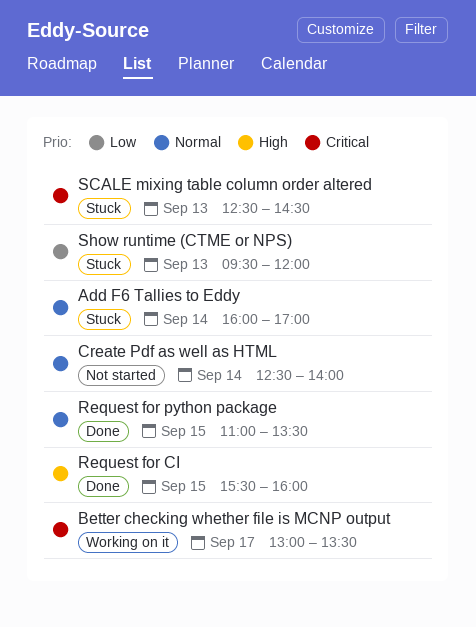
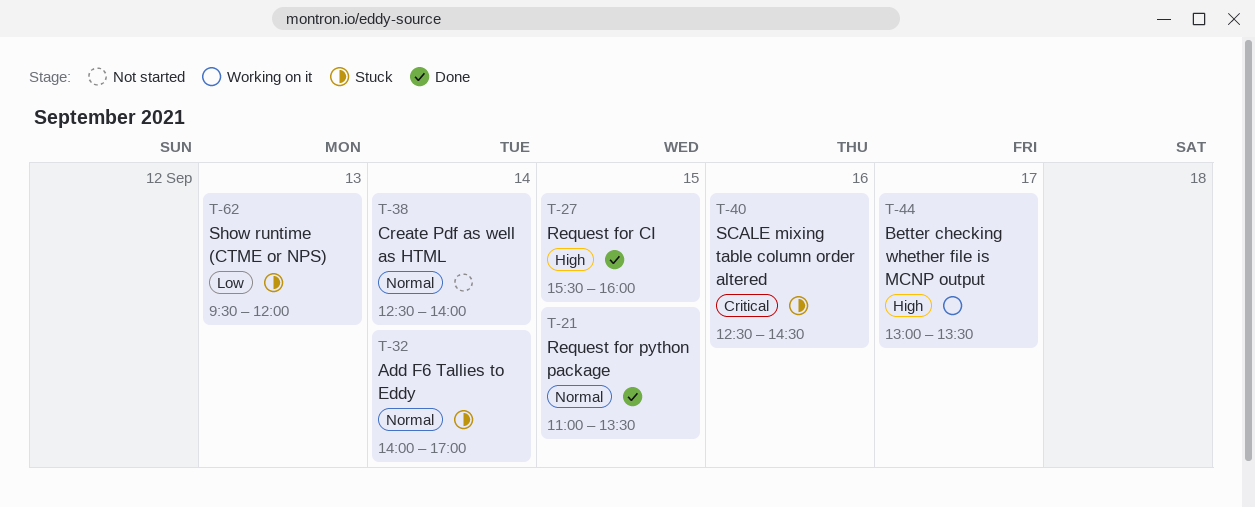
Add F6 Tallies to Eddy, begins: 16:00 -> 14:00
Better checking whether file is MCNP output, priority: Critical -> High
SCALE mixing table column order altered, day: Sep 13 -> Sep 16

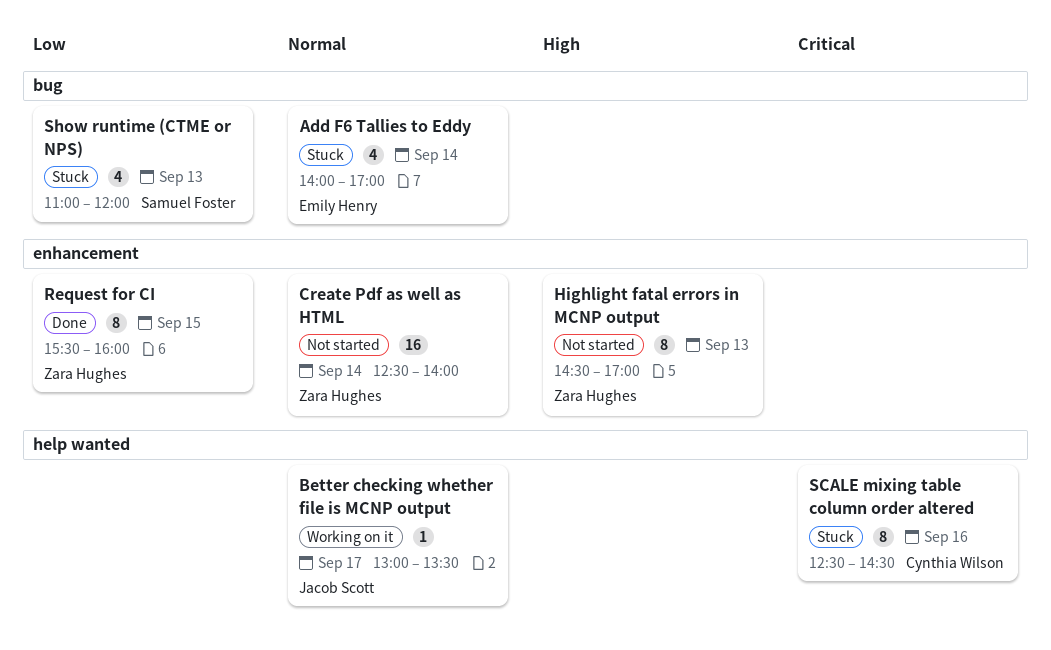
Better checking whether file is MCNP output, priority: High -> Normal
Highlight fatal errors in MCNP output: none -> present
Request for CI, priority: High -> Low
Request for python package: present -> none
Show runtime (CTME or NPS), begins: 09:30 -> 11:00

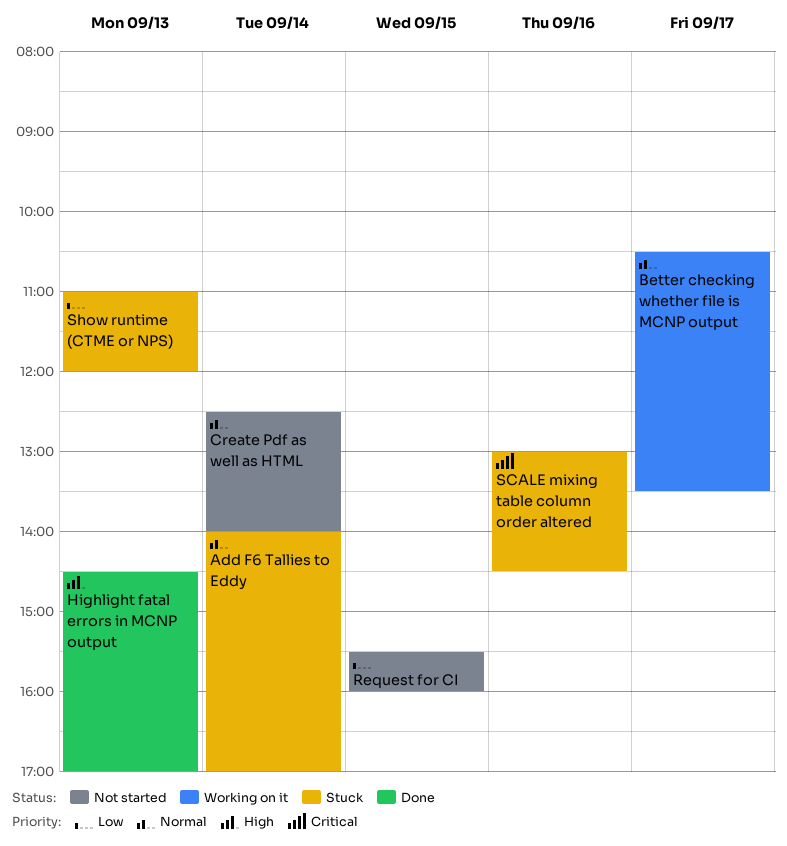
Better checking whether file is MCNP output, begins: 13:00 -> 10:30
Highlight fatal errors in MCNP output, status: Not started -> Done
Request for CI, status: Done -> Not started
SCALE mixing table column order altered, begins: 12:30 -> 13:00

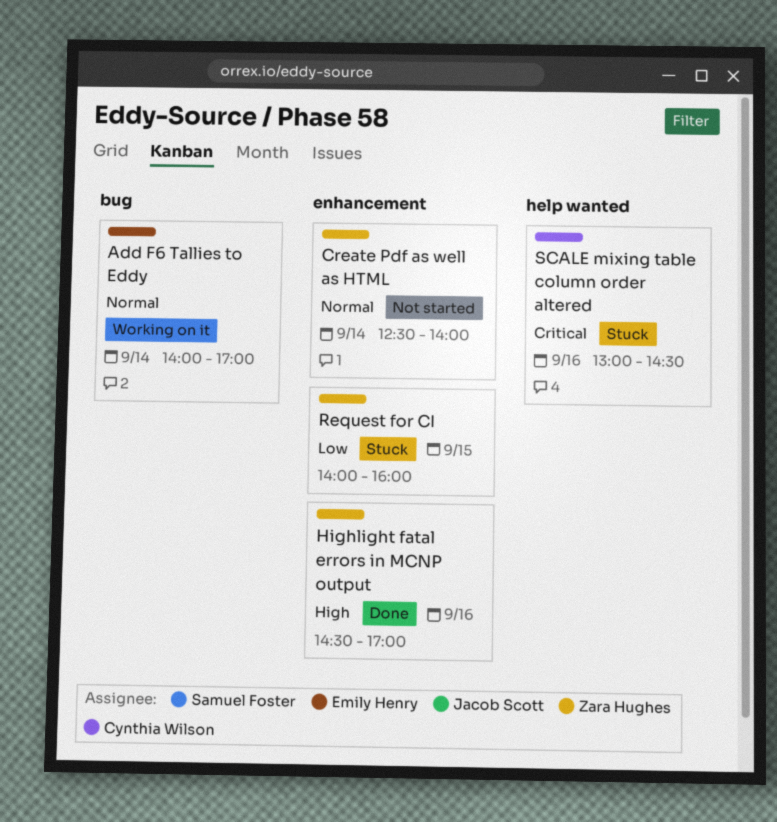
Add F6 Tallies to Eddy, status: Stuck -> Working on it
Better checking whether file is MCNP output: present -> none
Highlight fatal errors in MCNP output, day: Sep 13 -> Sep 16
Request for CI, status: Not started -> Stuck
Request for CI, begins: 15:30 -> 14:00
Show runtime (CTME or NPS): present -> none

